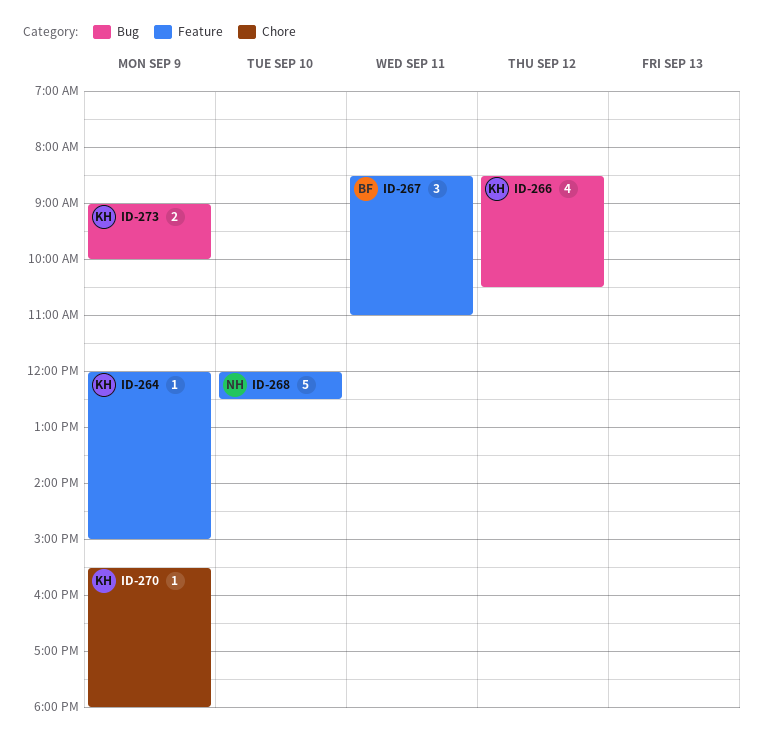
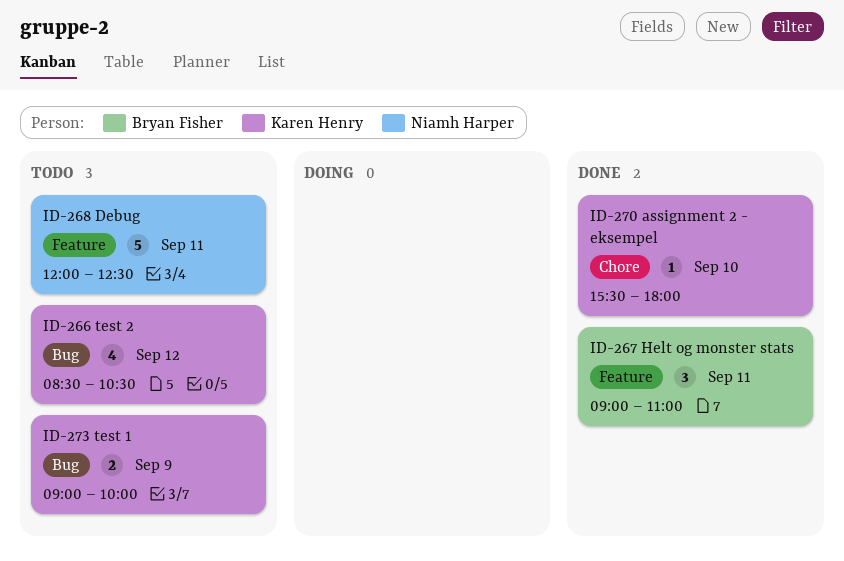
ID-264: present -> none
ID-267, begins: 08:30 -> 09:00
ID-268, day: Sep 10 -> Sep 11
ID-270, day: Sep 9 -> Sep 10

